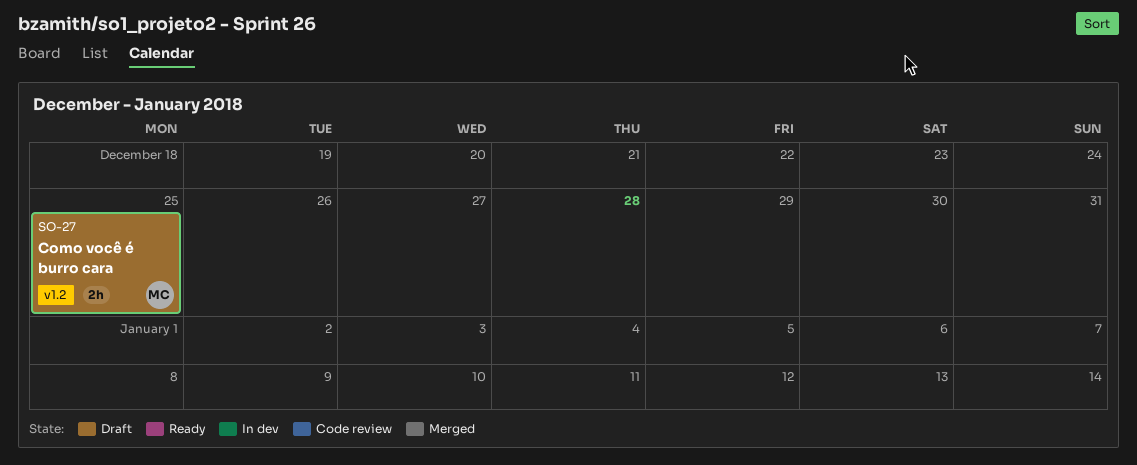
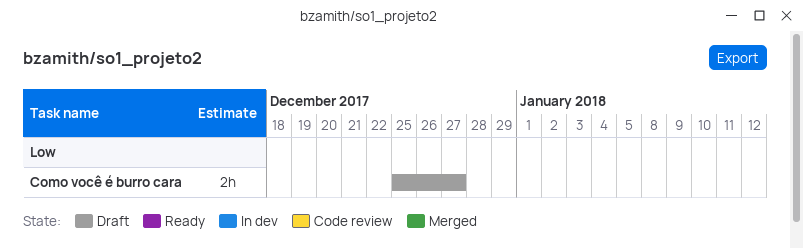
Como você é burro cara, due: Dec 25 -> Dec 27

